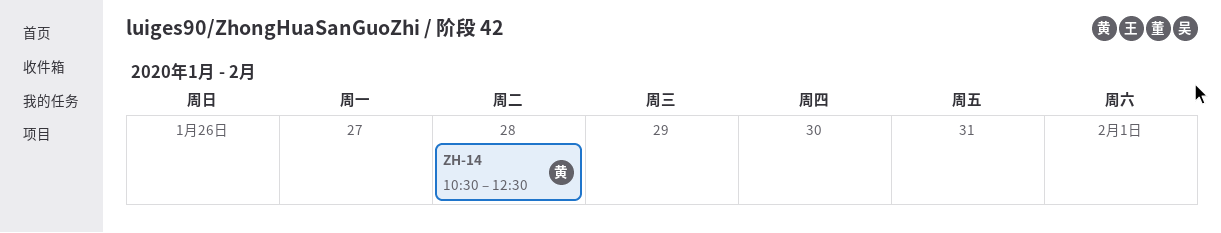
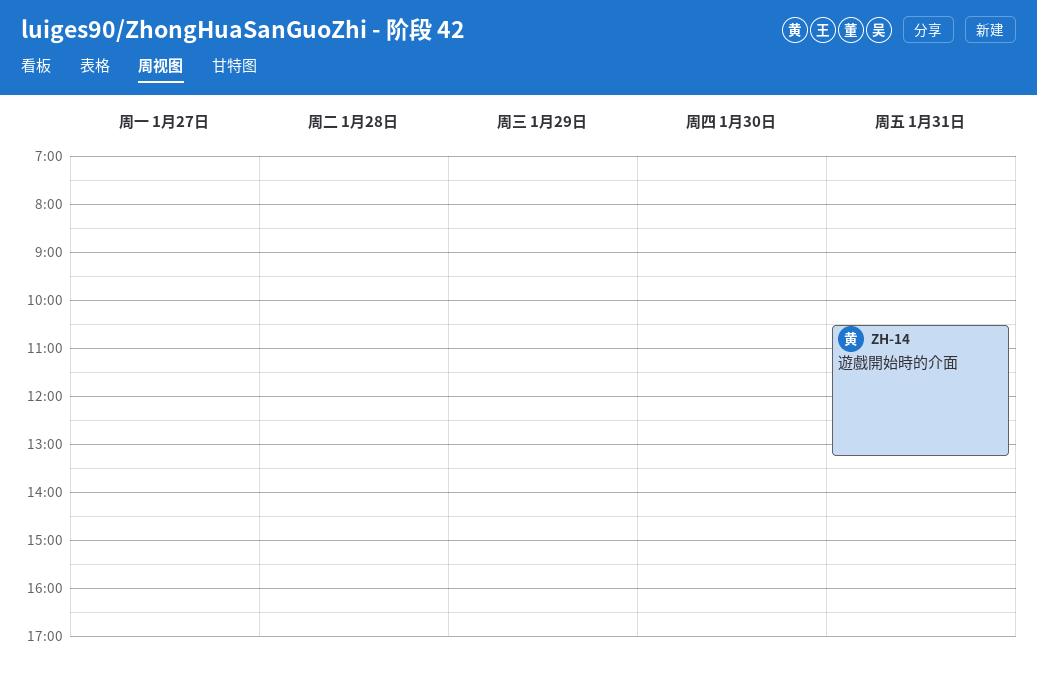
ZH-14, day: Jan 28 -> Jan 31
ZH-14, ends: 12:30 -> 13:15

